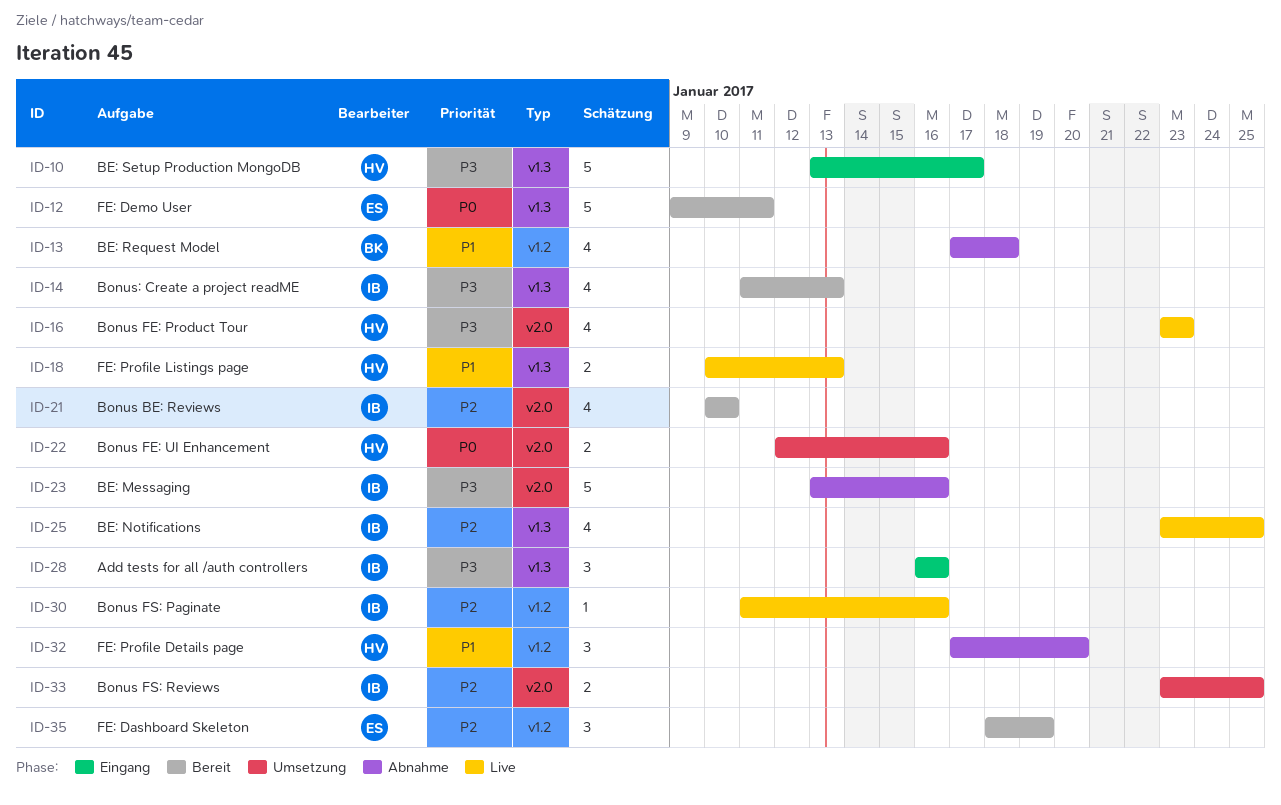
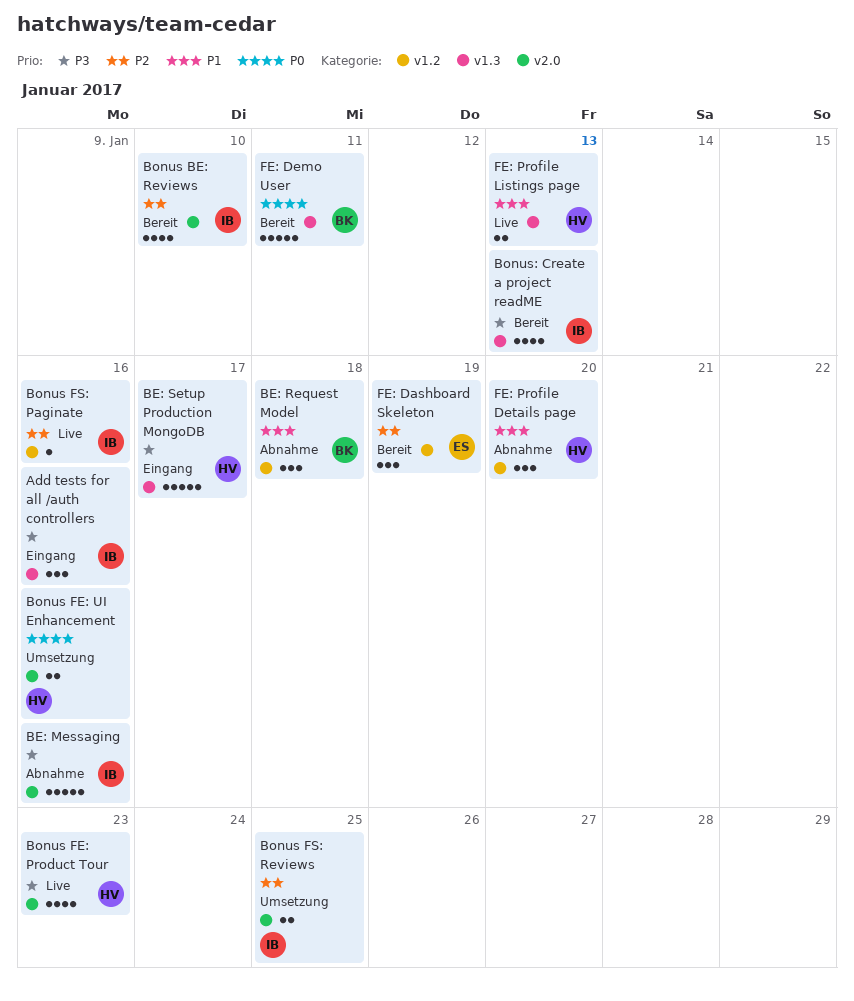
BE: Notifications: present -> none
BE: Request Model, estimate: 4 -> 3
FE: Demo User, owner: ES -> BK

